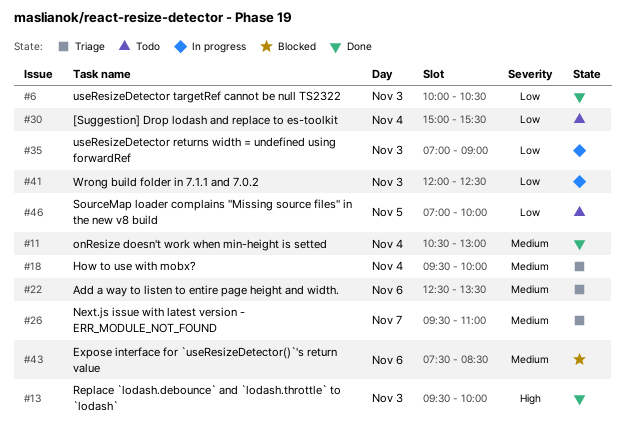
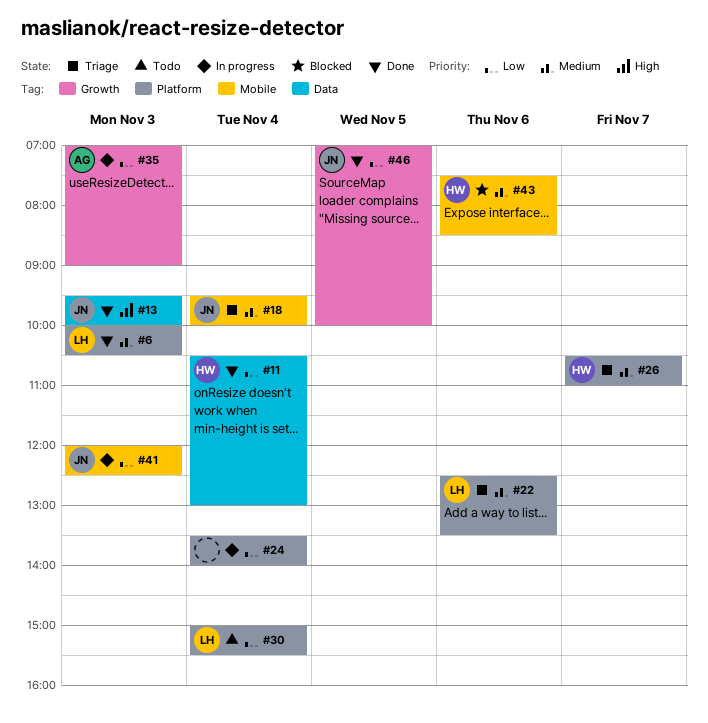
#6, priority: Low -> Medium
#11, priority: Medium -> Low
#24: none -> present
#26, begins: 09:30 -> 10:30
#46, status: Todo -> Done

